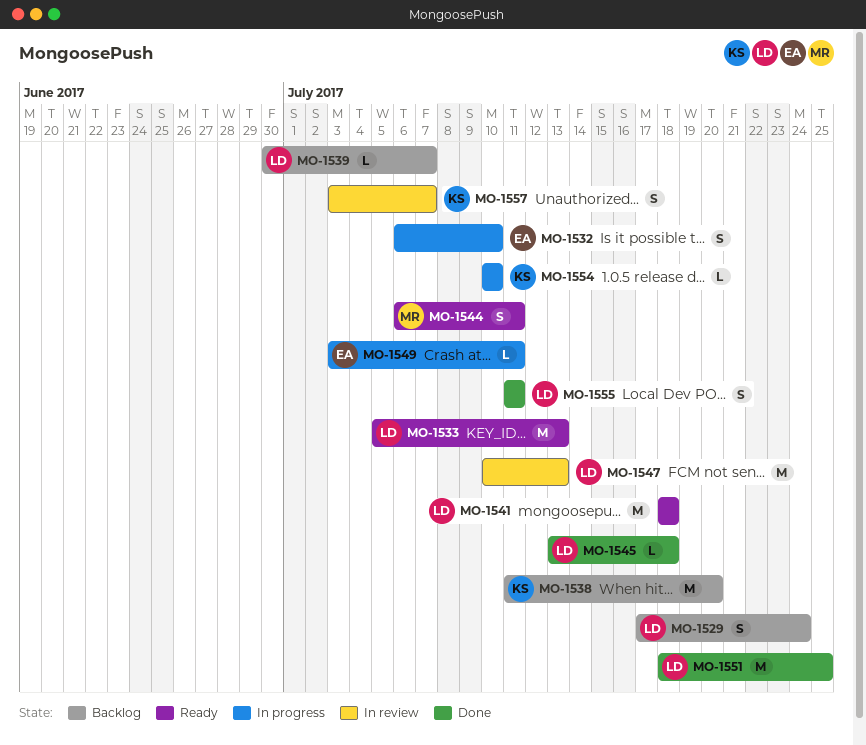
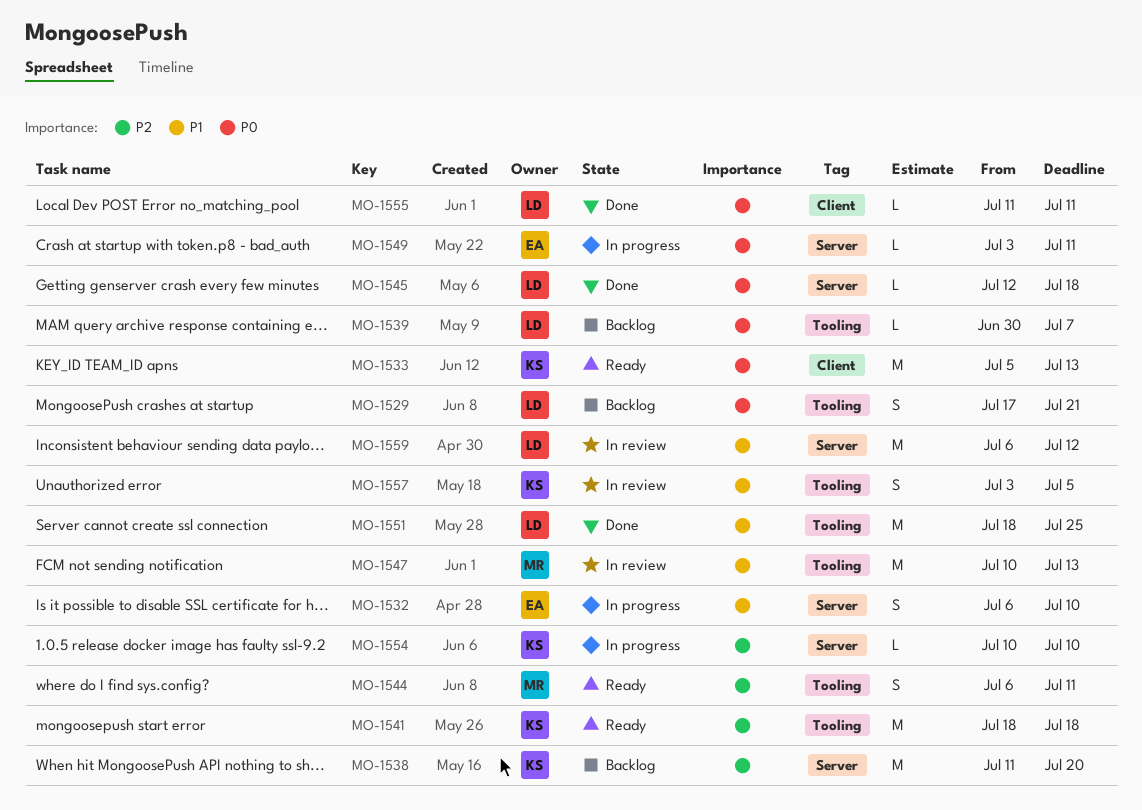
MO-1529, due: Jul 24 -> Jul 21
MO-1533, owner: LD -> KS
MO-1541, owner: LD -> KS
MO-1545, start: Jul 13 -> Jul 12
MO-1547, owner: LD -> MR
MO-1555, estimate: S -> L
MO-1557, due: Jul 7 -> Jul 5
MO-1559: none -> present

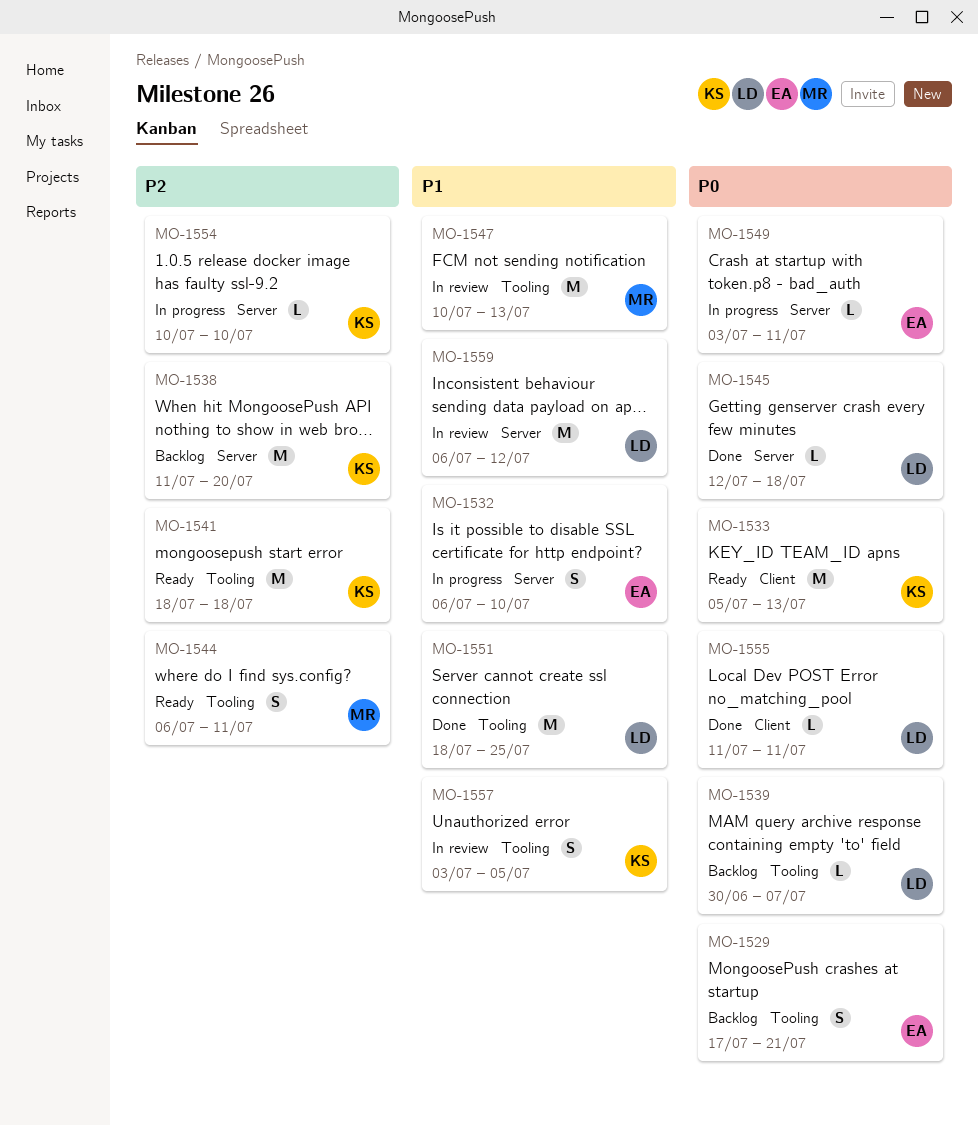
MO-1529, owner: LD -> EA

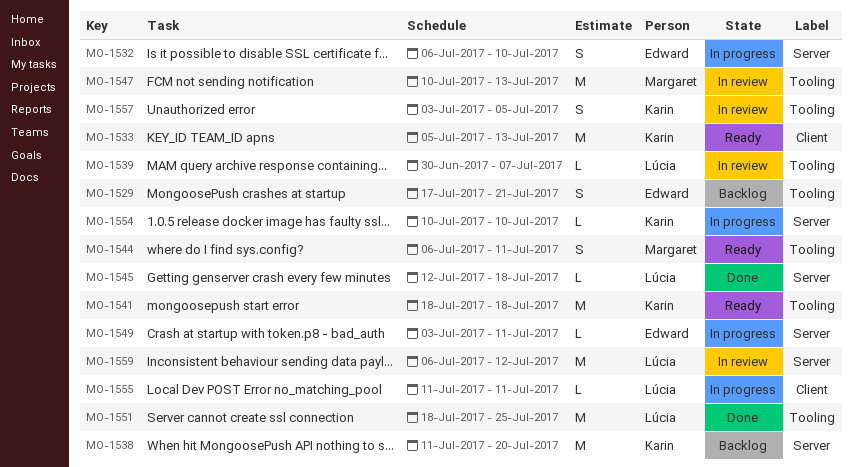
MO-1539, status: Backlog -> In review
MO-1555, status: Done -> In progress

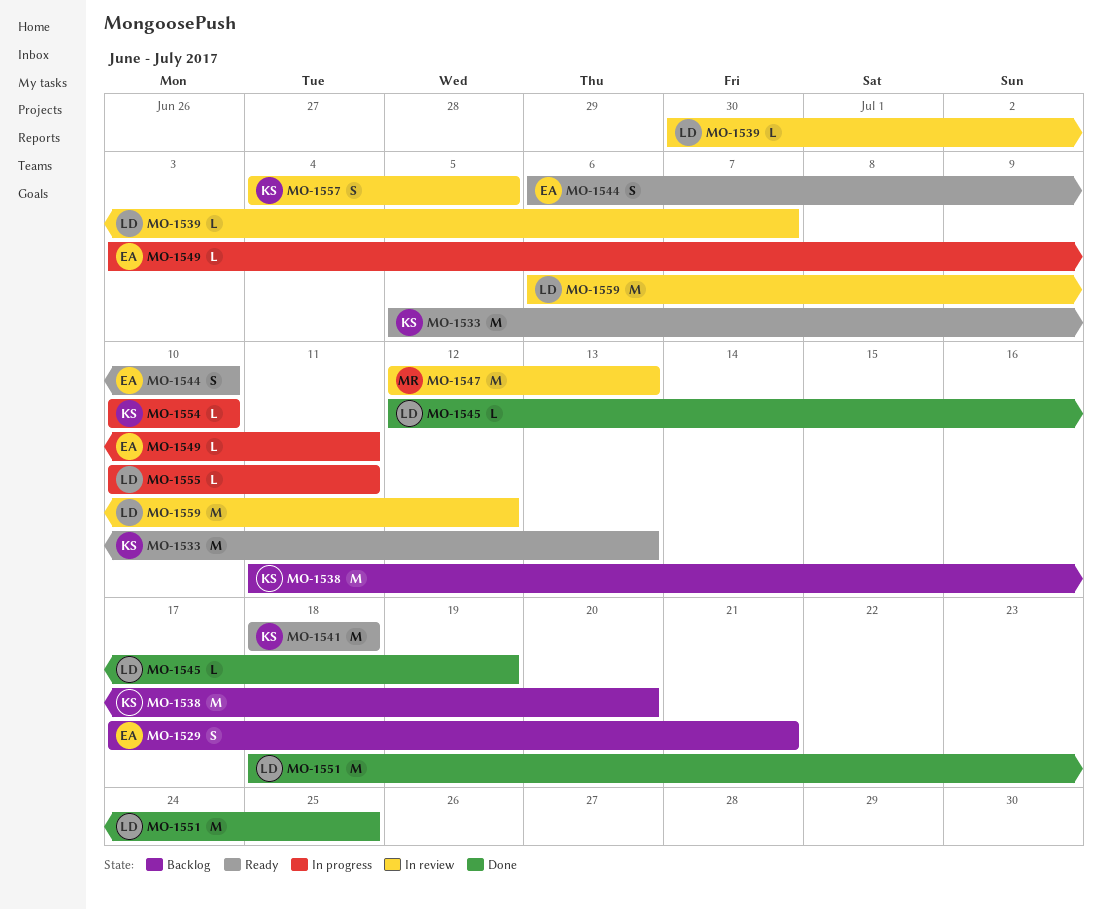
MO-1532: present -> none
MO-1544, owner: Margaret -> Edward
MO-1544, due: Jul 11 -> Jul 10
MO-1545, due: Jul 18 -> Jul 19
MO-1547, start: Jul 10 -> Jul 12
MO-1555, start: Jul 11 -> Jul 10
MO-1557, start: Jul 3 -> Jul 4

